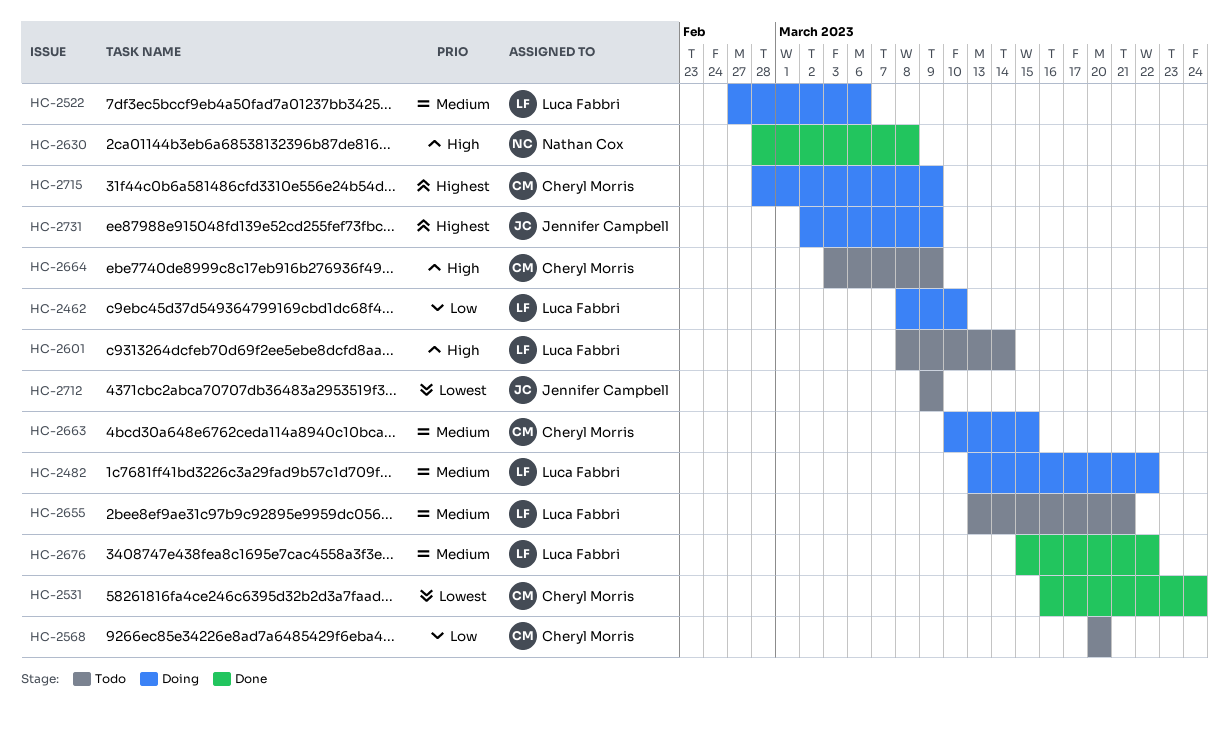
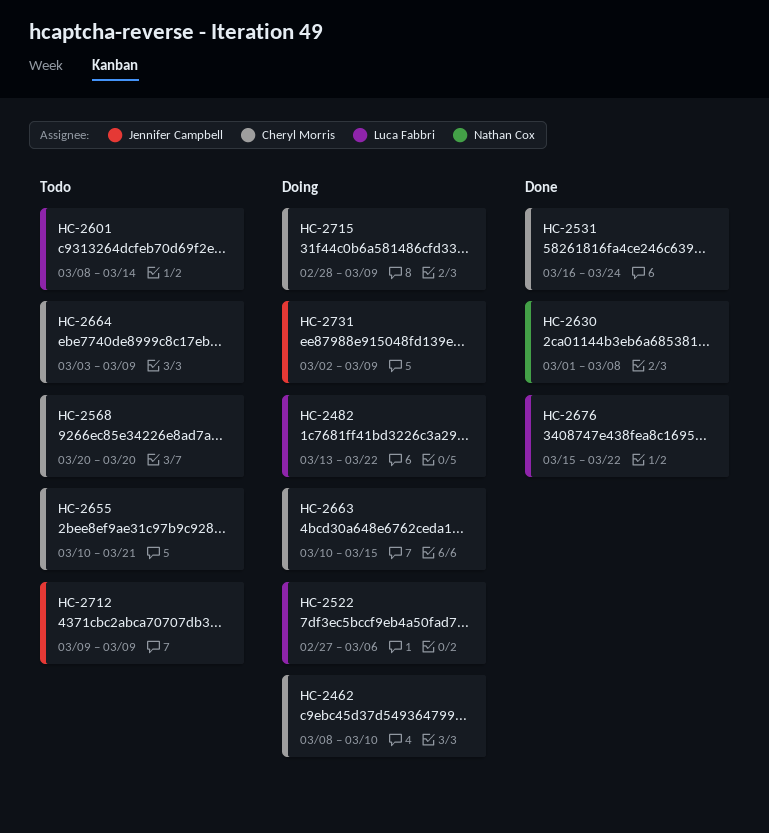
HC-2462, owner: Luca Fabbri -> Cheryl Morris
HC-2630, start: Feb 28 -> Mar 1
HC-2655, owner: Luca Fabbri -> Cheryl Morris
HC-2655, start: Mar 13 -> Mar 10

